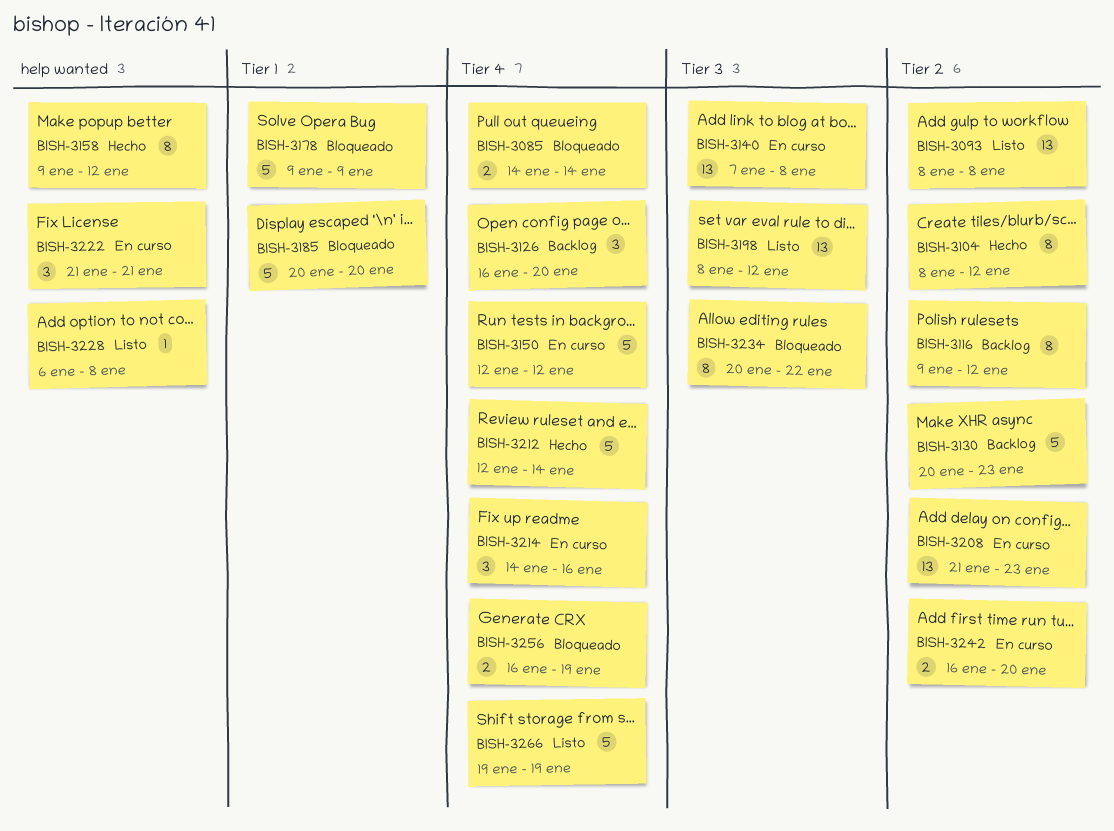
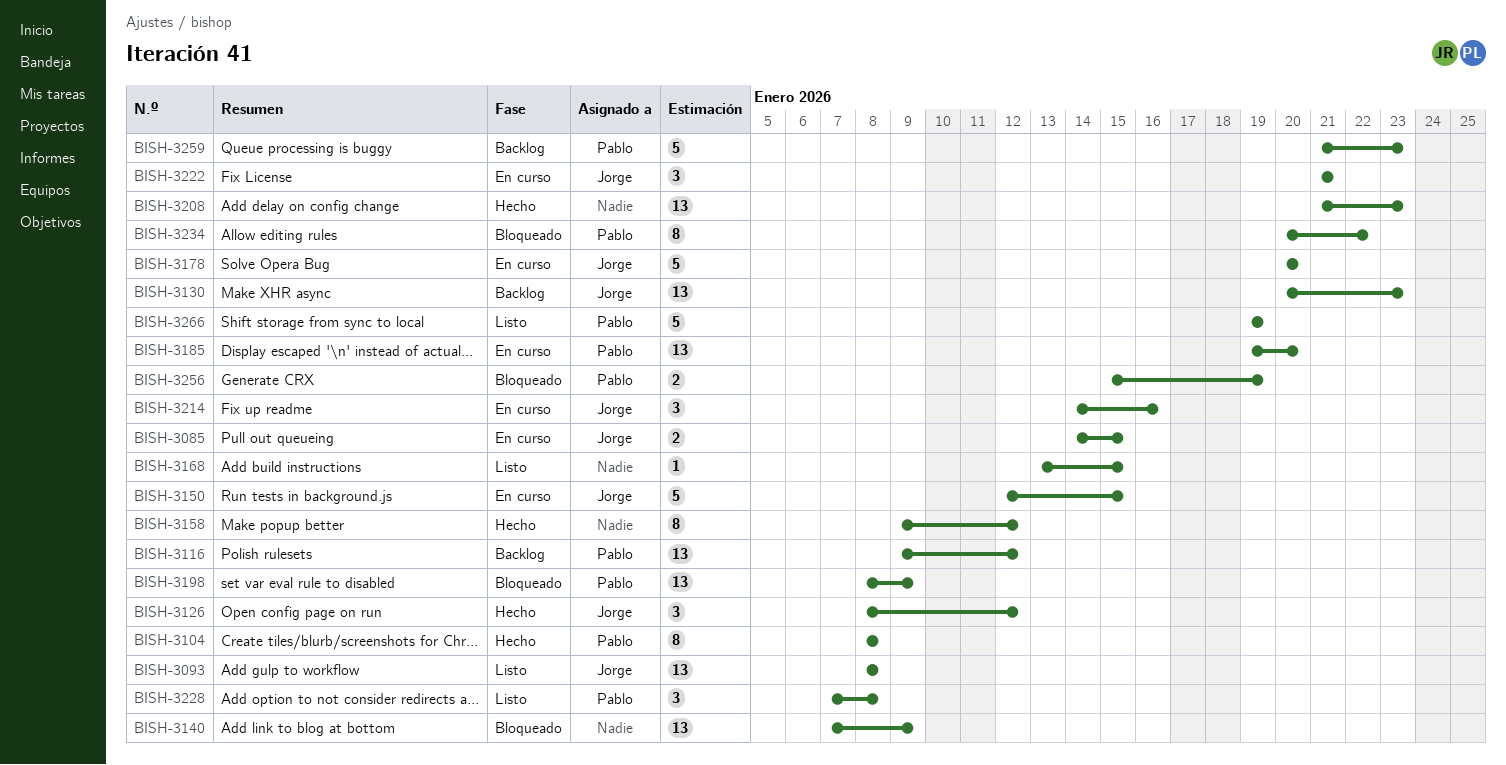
BISH-3085, status: Bloqueado -> En curso
BISH-3085, due: Jan 14 -> Jan 15
BISH-3104, due: Jan 12 -> Jan 8
BISH-3116, estimate: 8 -> 13
BISH-3126, status: Backlog -> Hecho
BISH-3126, start: Jan 16 -> Jan 8
BISH-3126, due: Jan 20 -> Jan 12
BISH-3130, estimate: 5 -> 13
BISH-3140, status: En curso -> Bloqueado
BISH-3140, due: Jan 8 -> Jan 9
BISH-3150, due: Jan 12 -> Jan 15
BISH-3168: none -> present
BISH-3178, status: Bloqueado -> En curso
BISH-3178, start: Jan 9 -> Jan 20
BISH-3178, due: Jan 9 -> Jan 20
BISH-3185, status: Bloqueado -> En curso
BISH-3185, estimate: 5 -> 13
BISH-3185, start: Jan 20 -> Jan 19
BISH-3198, status: Listo -> Bloqueado
BISH-3198, due: Jan 12 -> Jan 9
BISH-3208, status: En curso -> Hecho
BISH-3212: present -> none
BISH-3228, estimate: 1 -> 3
BISH-3228, start: Jan 6 -> Jan 7
BISH-3242: present -> none
BISH-3256, start: Jan 16 -> Jan 15
BISH-3259: none -> present

